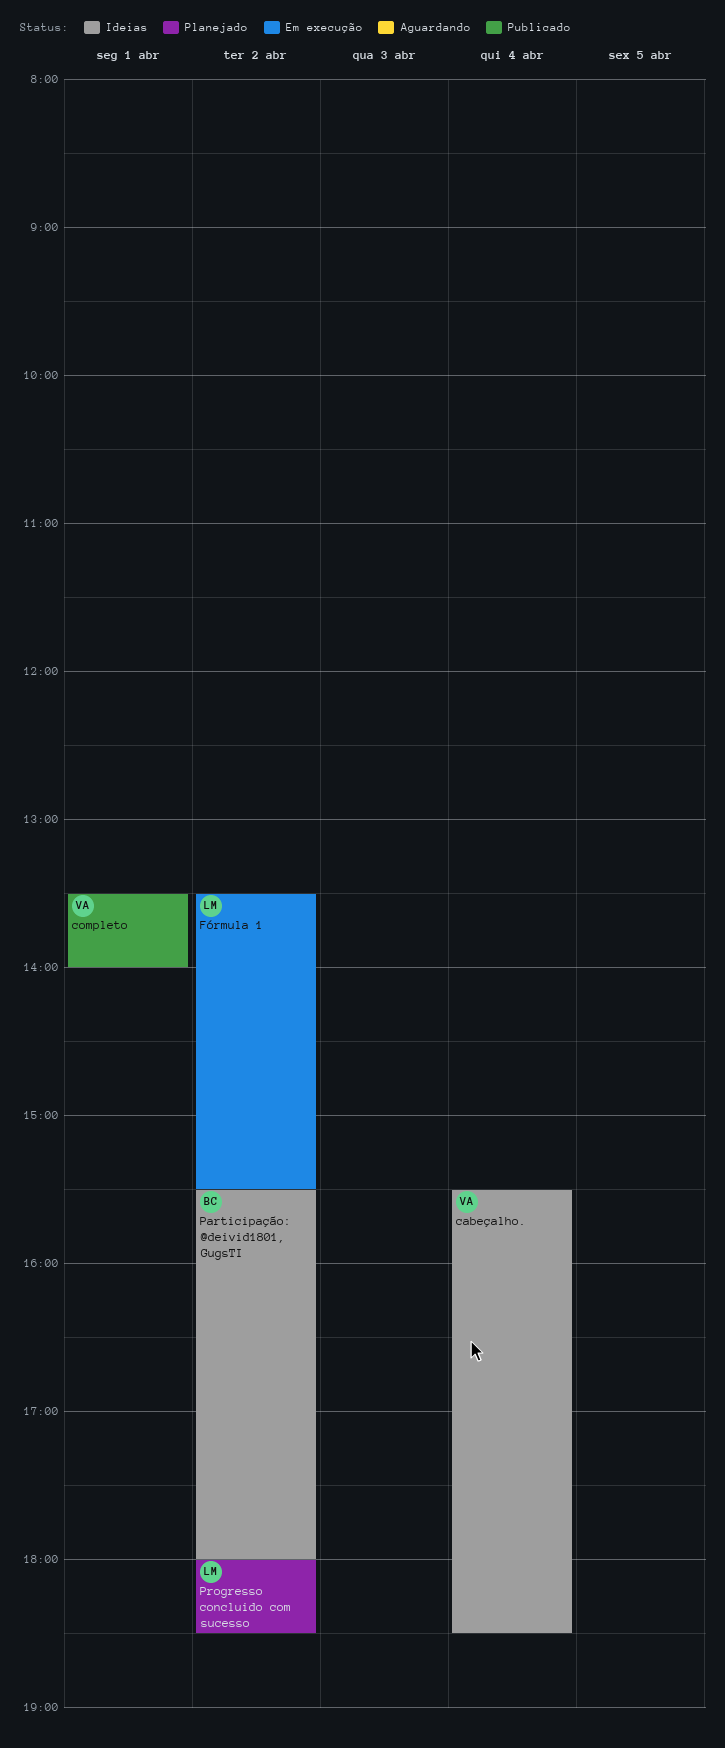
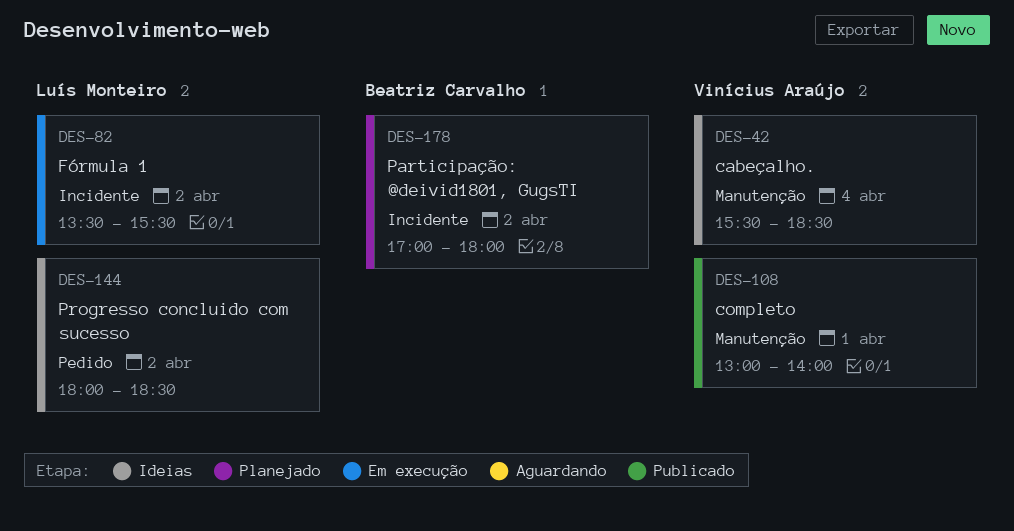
completo, begins: 13:30 -> 13:00
Participação: @deivid1801, GugsTI, status: Ideias -> Planejado
Participação: @deivid1801, GugsTI, begins: 15:30 -> 17:00
Progresso concluido com sucesso, status: Planejado -> Ideias

